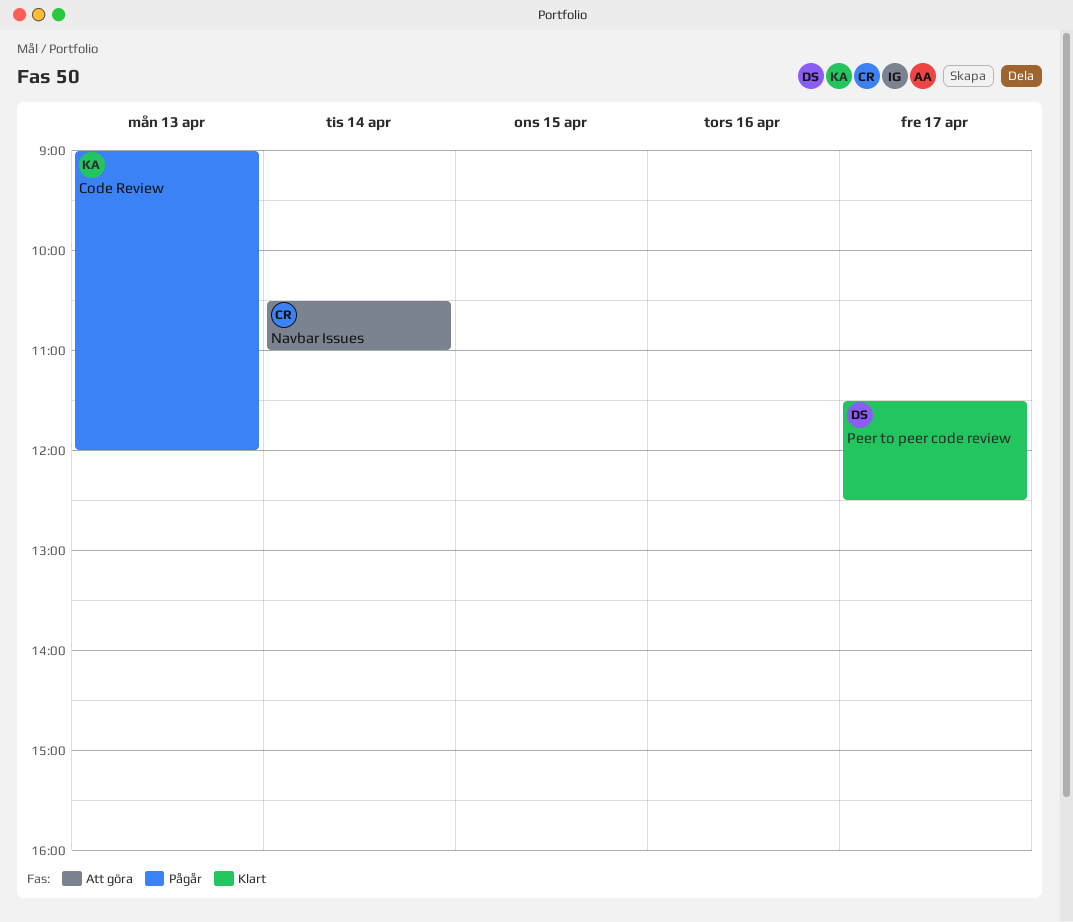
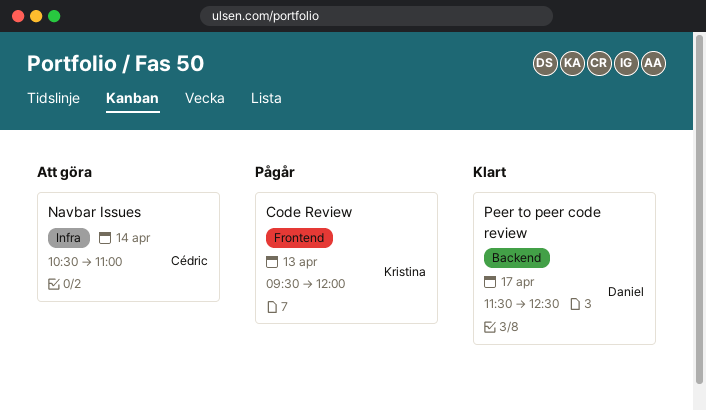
Code Review, begins: 09:00 -> 09:30

